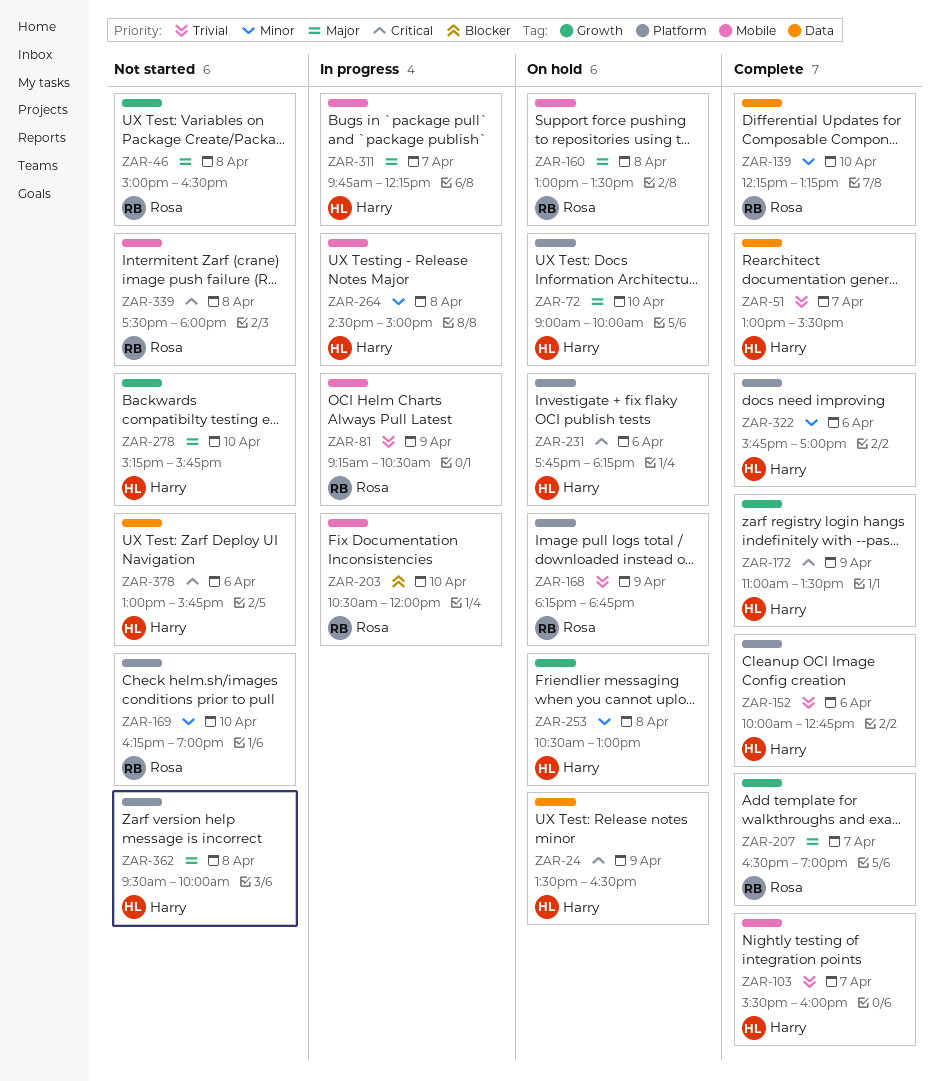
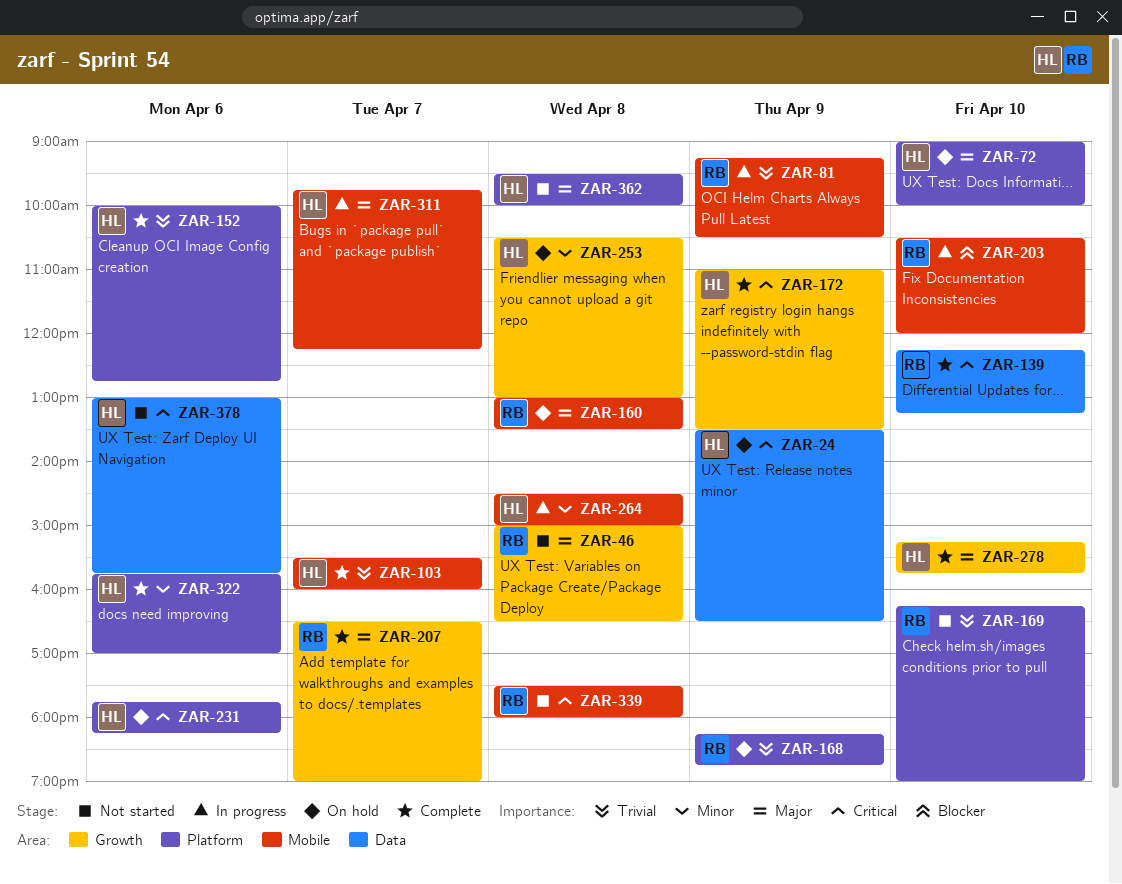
ZAR-51: present -> none
ZAR-139, priority: Minor -> Critical
ZAR-169, priority: Minor -> Trivial
ZAR-278, status: Not started -> Complete

